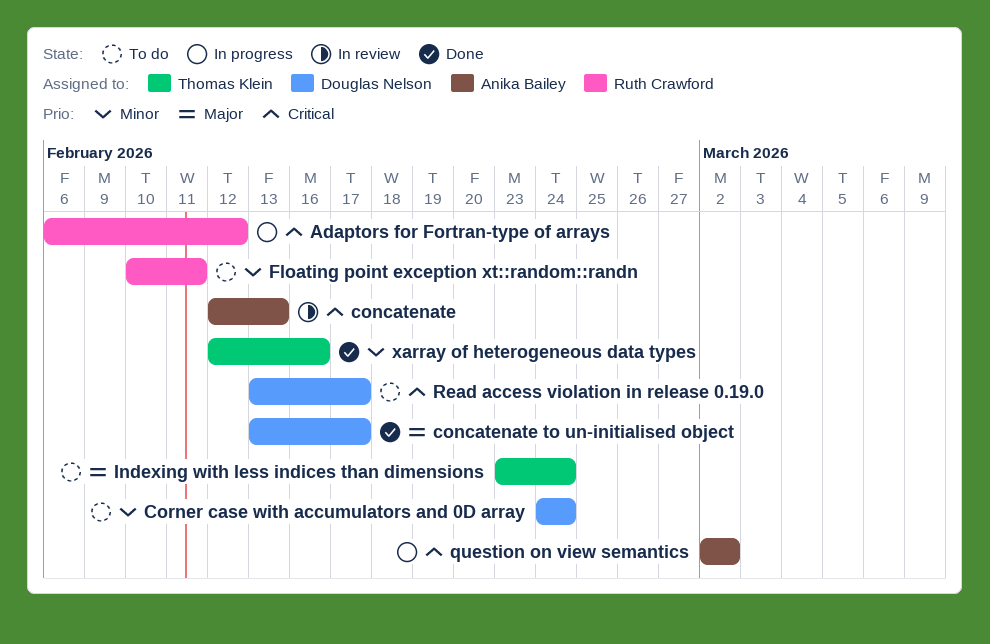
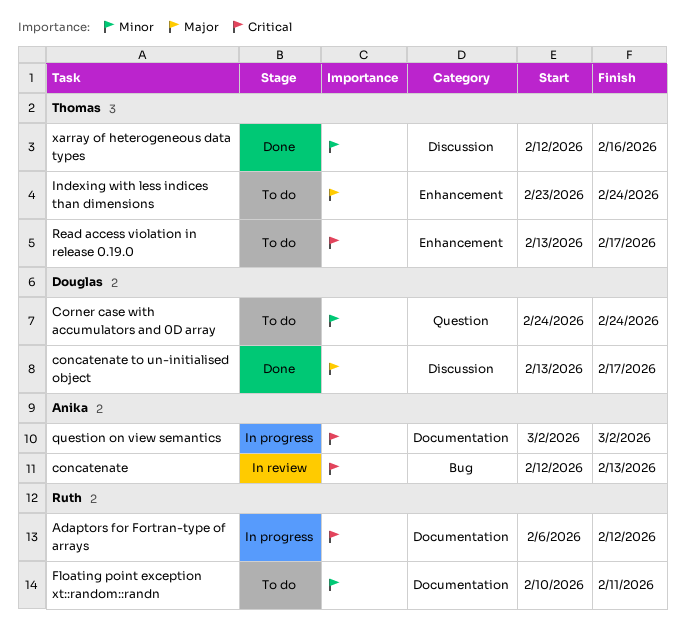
Read access violation in release 0.19.0, owner: Douglas Nelson -> Thomas Klein

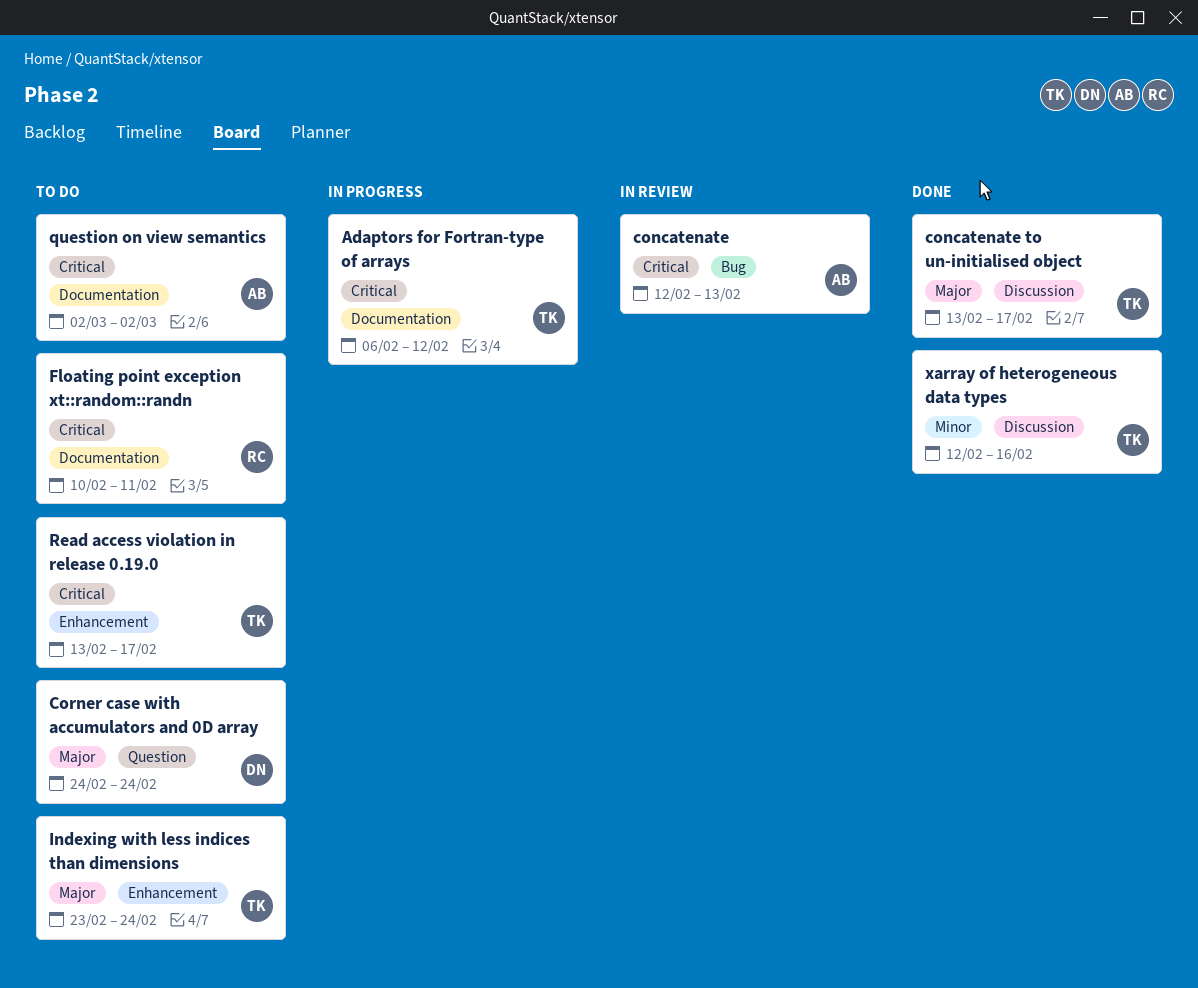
Adaptors for Fortran-type of arrays, owner: Ruth -> Thomas
concatenate to un-initialised object, owner: Douglas -> Thomas
Corner case with accumulators and 0D array, priority: Minor -> Major
Floating point exception xt::random::randn, priority: Minor -> Critical
question on view semantics, status: In progress -> To do

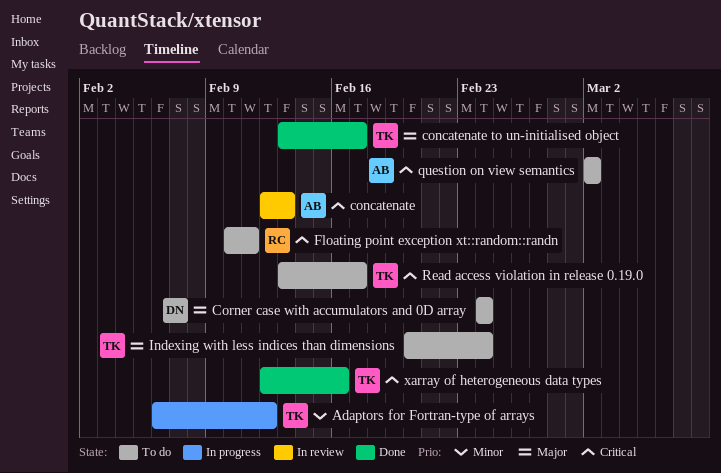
Adaptors for Fortran-type of arrays, priority: Critical -> Minor
Indexing with less indices than dimensions, start: Feb 23 -> Feb 20
xarray of heterogeneous data types, priority: Minor -> Critical

